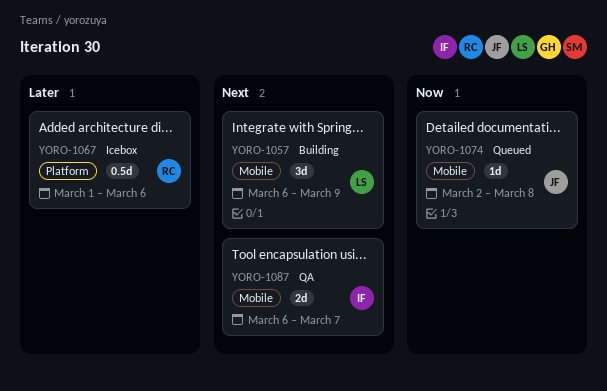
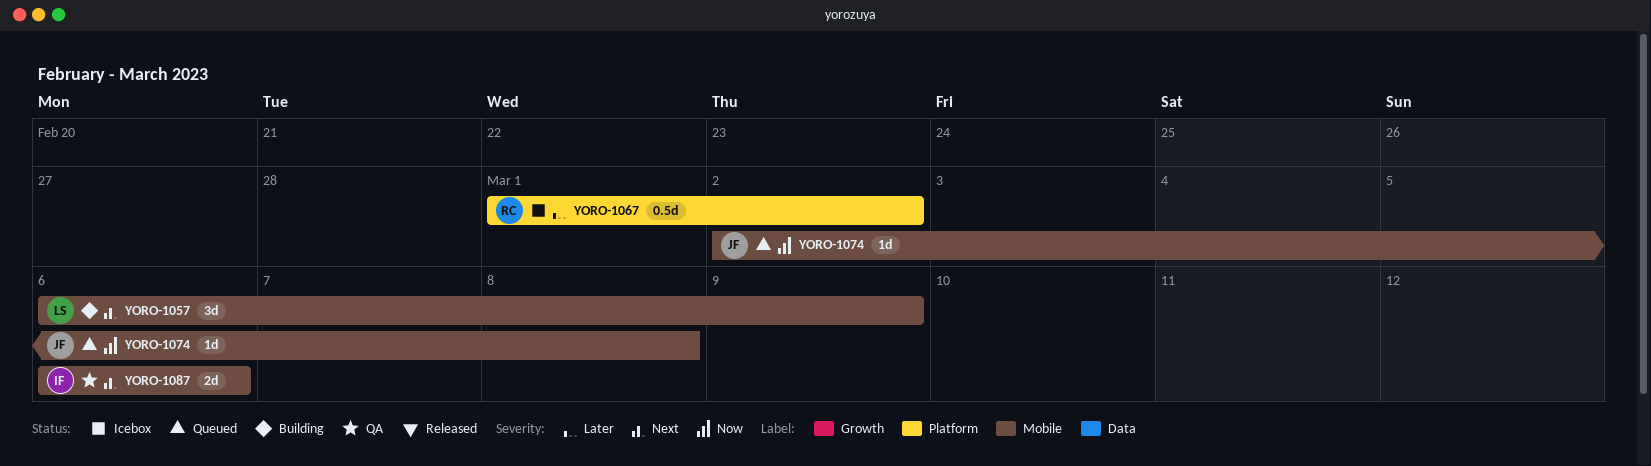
YORO-1067, due: Mar 6 -> Mar 2
YORO-1087, due: Mar 7 -> Mar 6

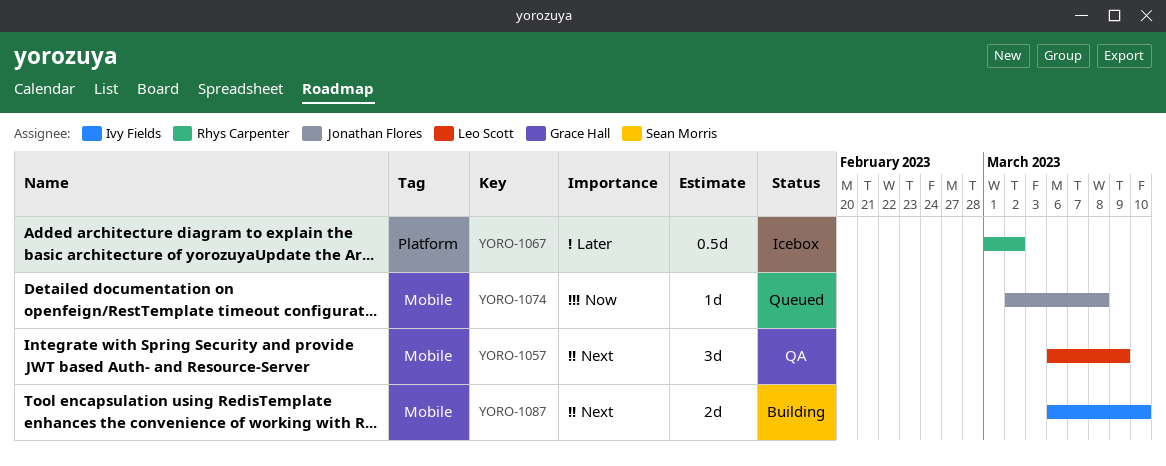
YORO-1057, status: Building -> QA
YORO-1087, status: QA -> Building
YORO-1087, due: Mar 6 -> Mar 10

